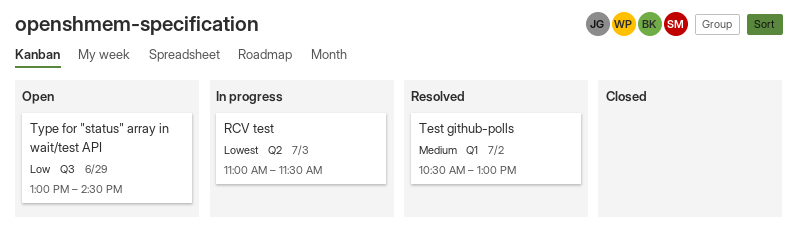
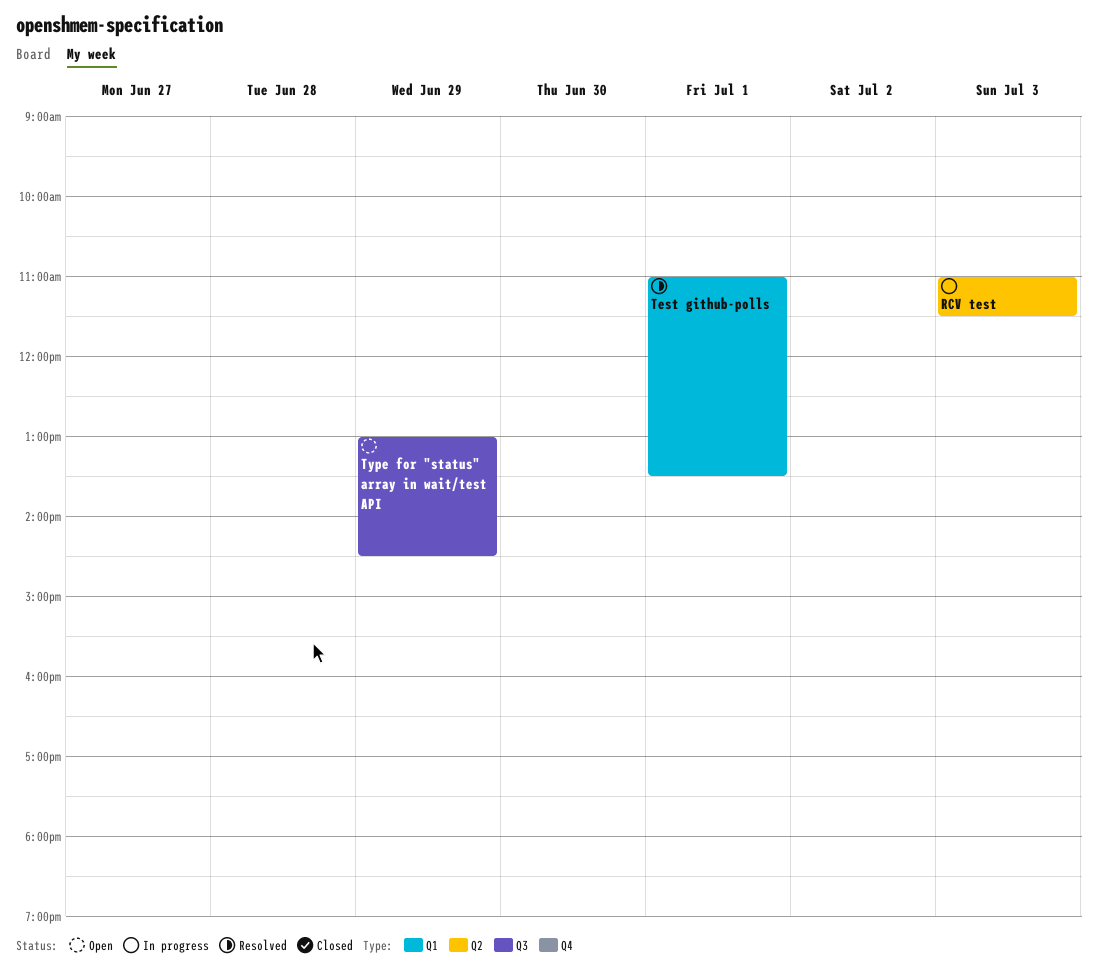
Test github-polls, day: Jul 2 -> Jul 1
Test github-polls, begins: 10:30 -> 11:00
Test github-polls, ends: 13:00 -> 13:30

